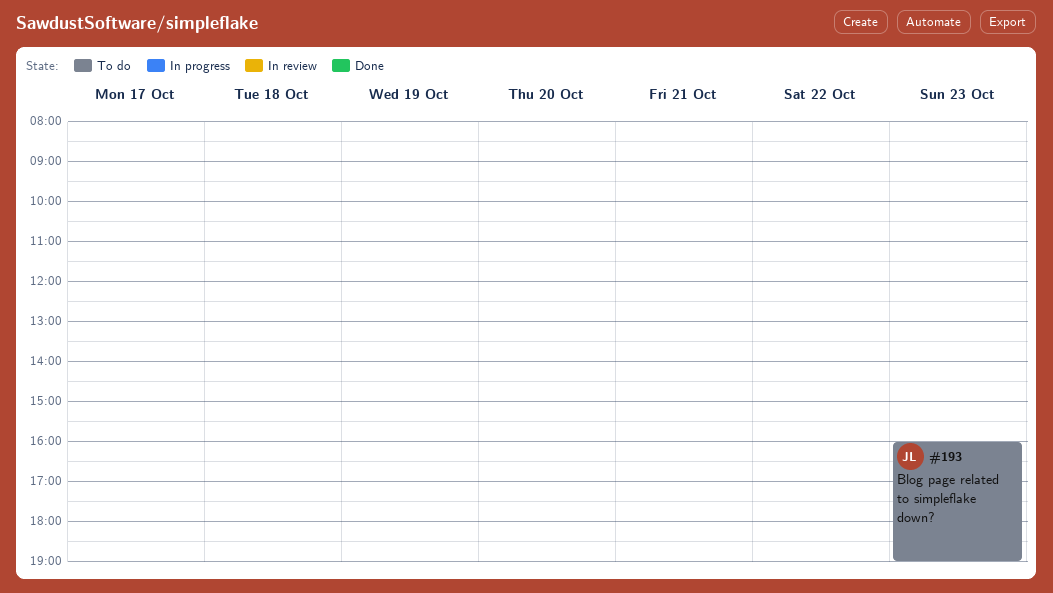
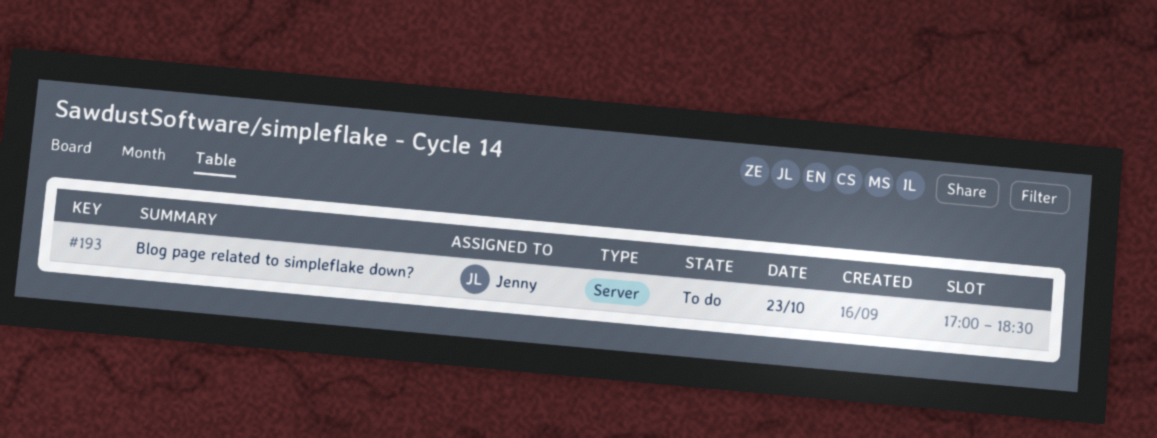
#193, begins: 16:00 -> 17:00
#193, ends: 19:00 -> 18:30

